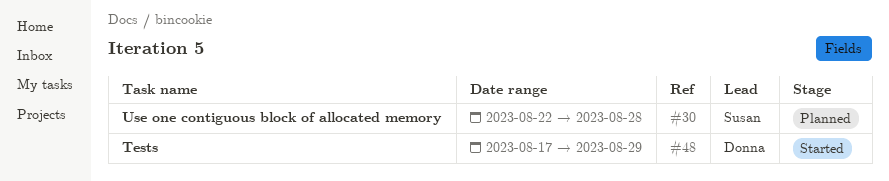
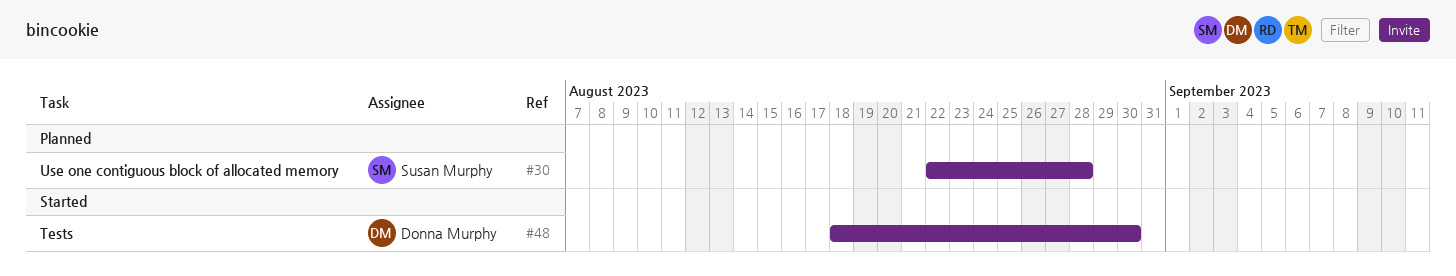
#48, start: Aug 17 -> Aug 18
#48, due: Aug 29 -> Aug 30

